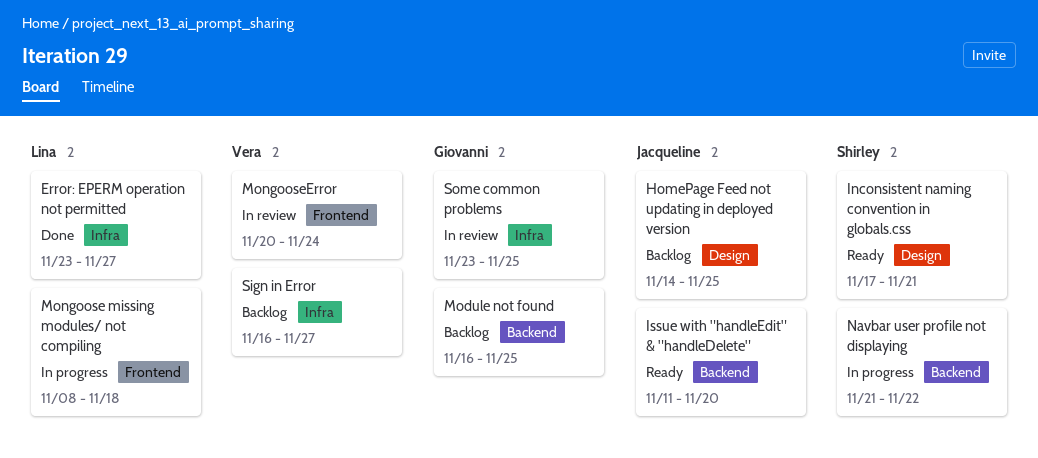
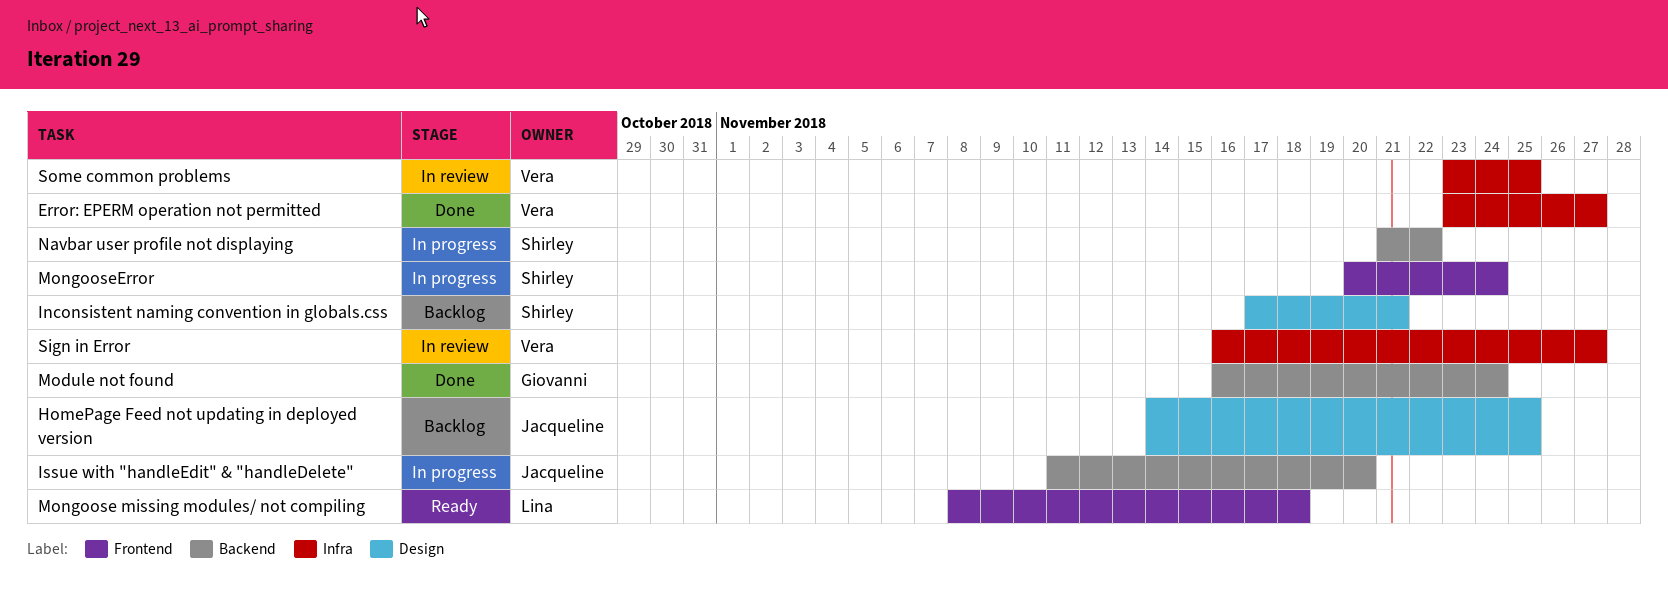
Error: EPERM operation not permitted, owner: Lina -> Vera
Inconsistent naming convention in globals.css, status: Ready -> Backlog
Issue with "handleEdit" & "handleDelete", status: Ready -> In progress
Module not found, status: Backlog -> Done
Module not found, due: Nov 25 -> Nov 24
Mongoose missing modules/ not compiling, status: In progress -> Ready
MongooseError, status: In review -> In progress
MongooseError, owner: Vera -> Shirley
Sign in Error, status: Backlog -> In review
Some common problems, owner: Giovanni -> Vera

